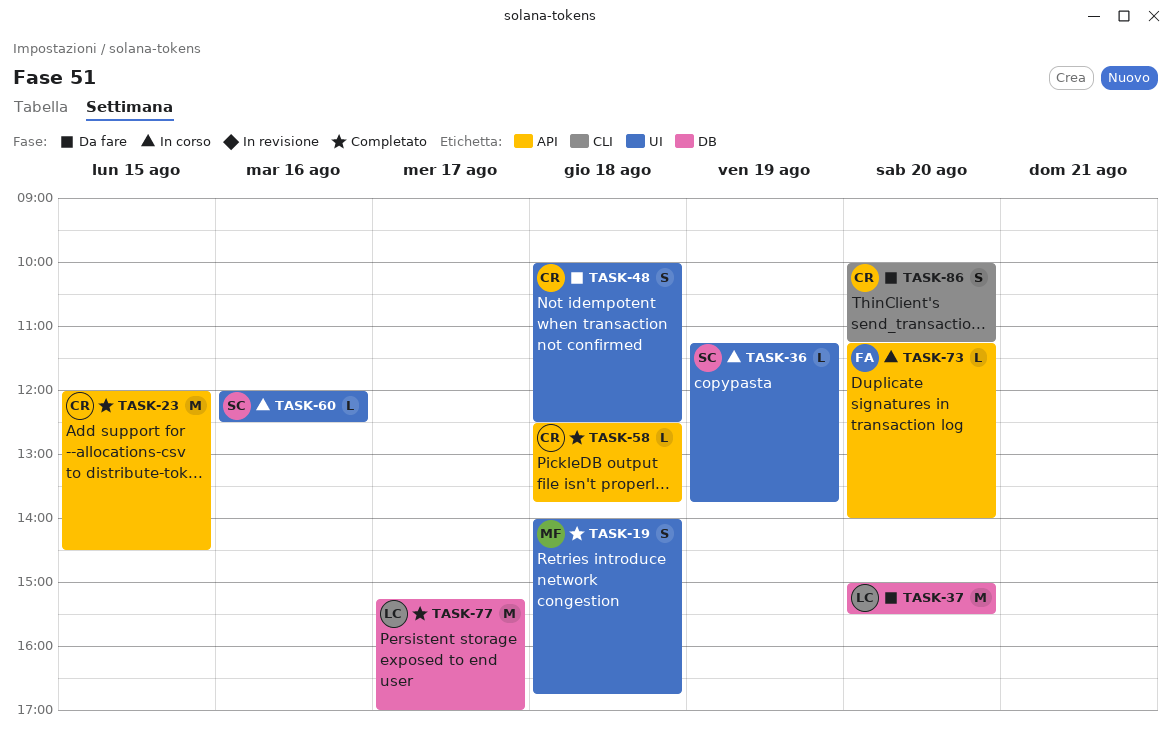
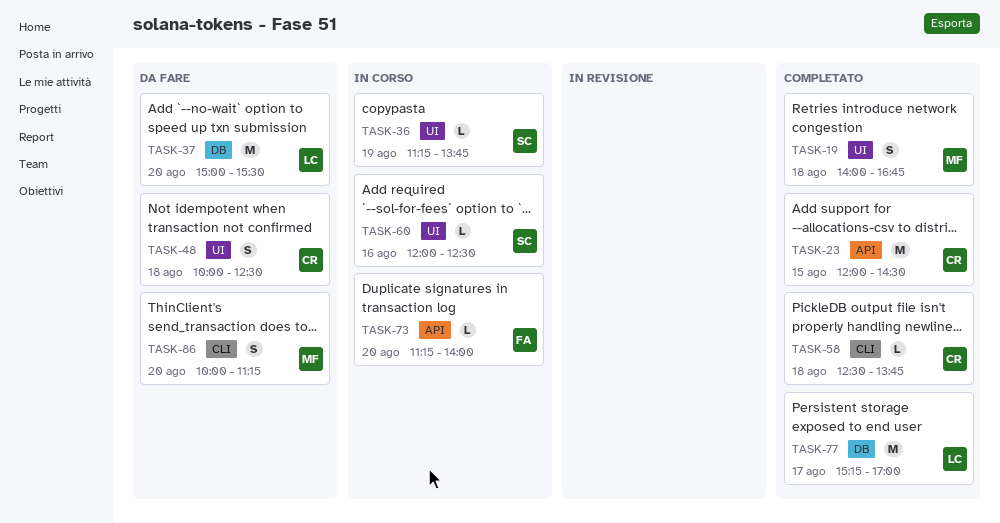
TASK-58, label: API -> CLI
TASK-86, owner: CR -> MF

